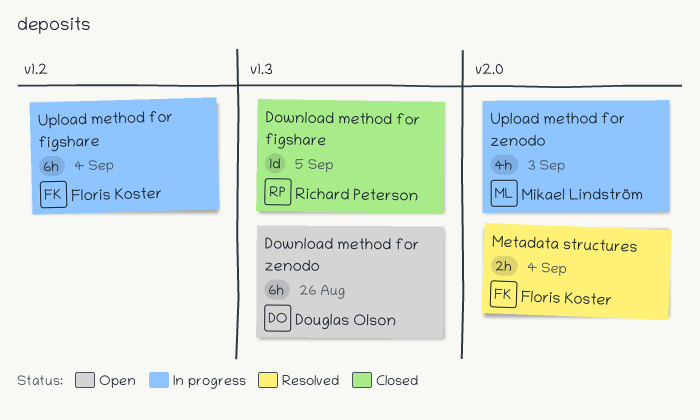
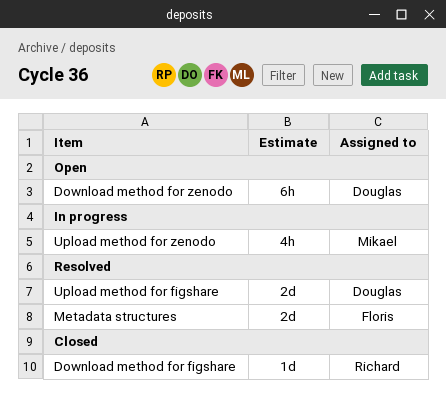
Metadata structures, estimate: 2h -> 2d
Upload method for figshare, status: In progress -> Resolved
Upload method for figshare, owner: Floris Koster -> Douglas Olson
Upload method for figshare, estimate: 6h -> 2d

